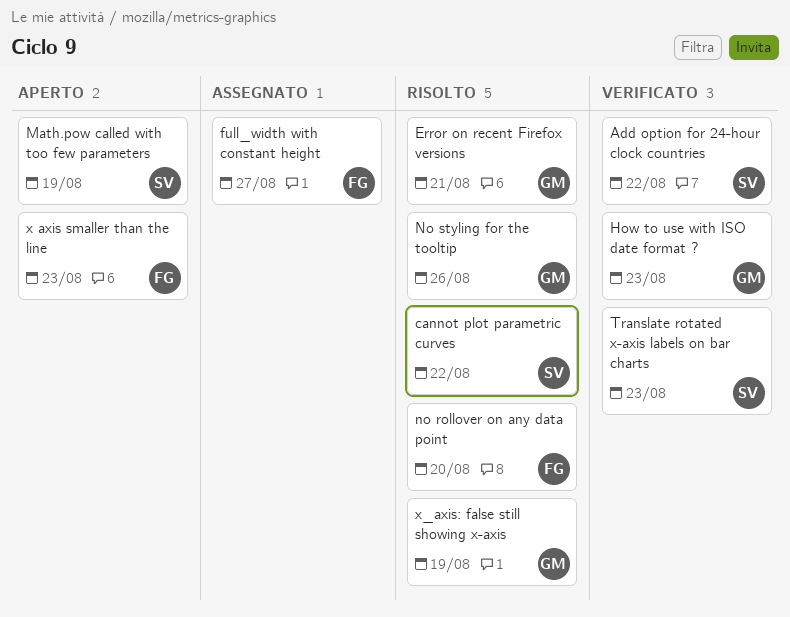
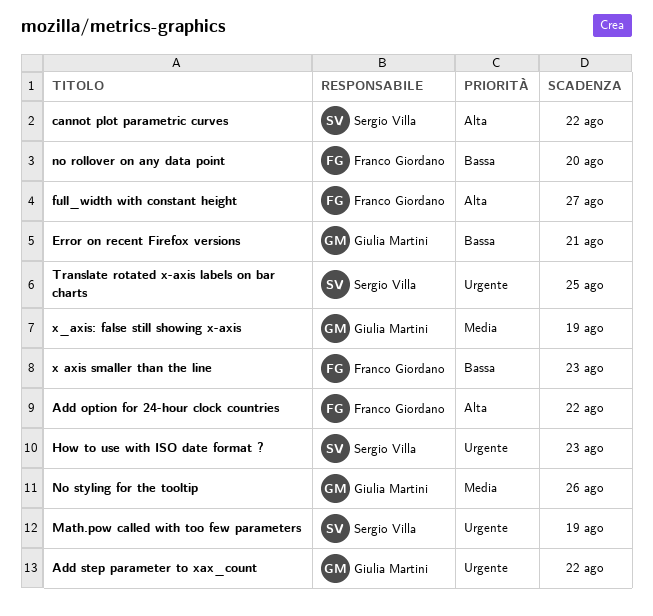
Add option for 24-hour clock countries, owner: Sergio Villa -> Franco Giordano
Add step parameter to xax_count: none -> present
How to use with ISO date format ?, owner: Giulia Martini -> Sergio Villa
Translate rotated x-axis labels on bar charts, due: Aug 23 -> Aug 25

